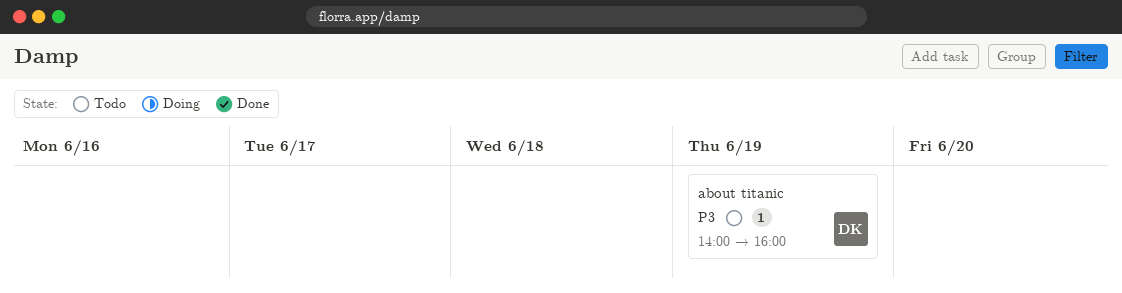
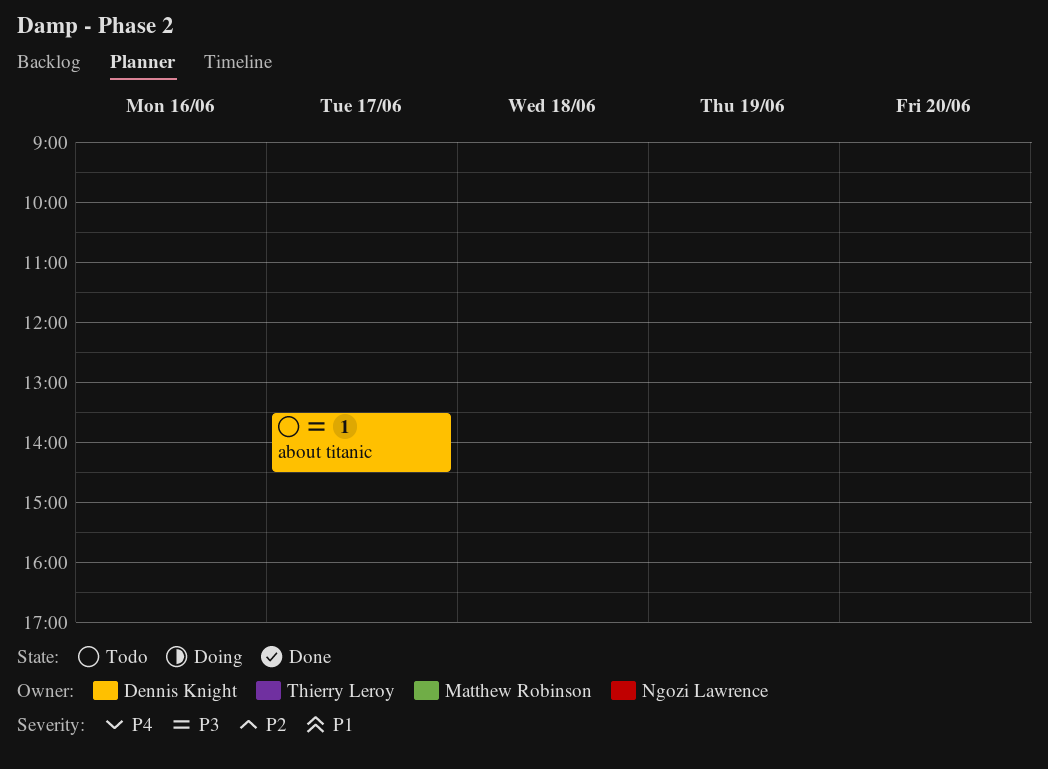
about titanic, day: Jun 19 -> Jun 17
about titanic, begins: 14:00 -> 13:30
about titanic, ends: 16:00 -> 14:30

